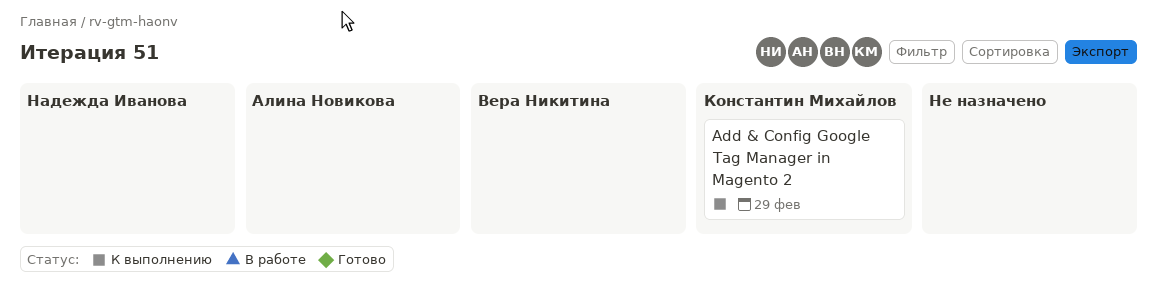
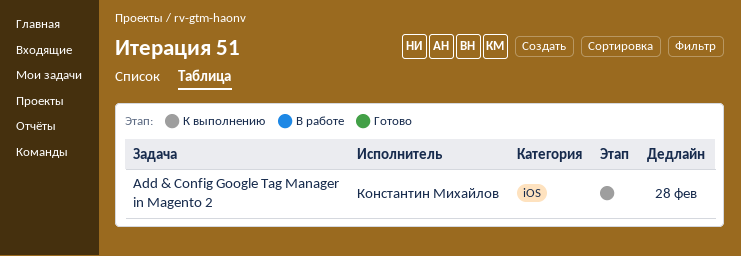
Add & Config Google Tag Manager in Magento 2, due: Feb 29 -> Feb 28

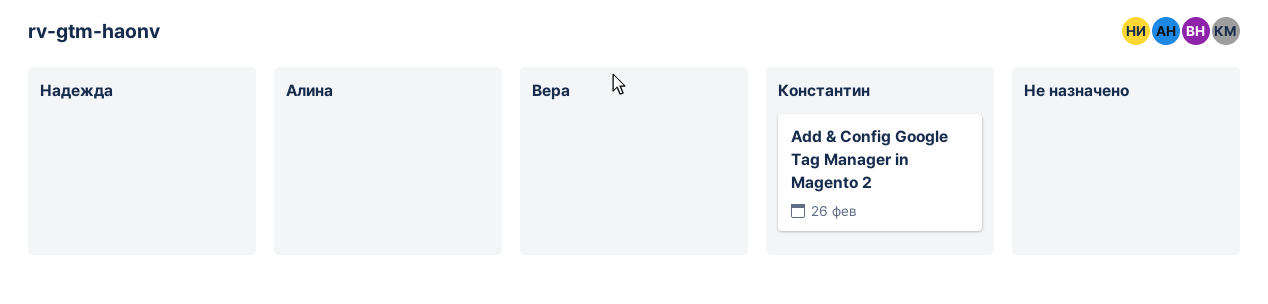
Add & Config Google Tag Manager in Magento 2, due: Feb 28 -> Feb 26

